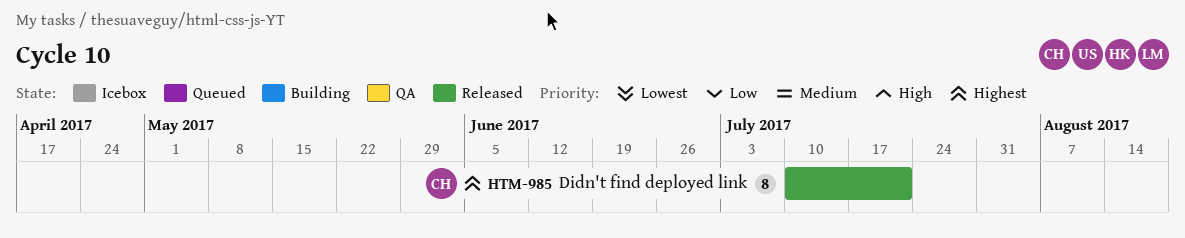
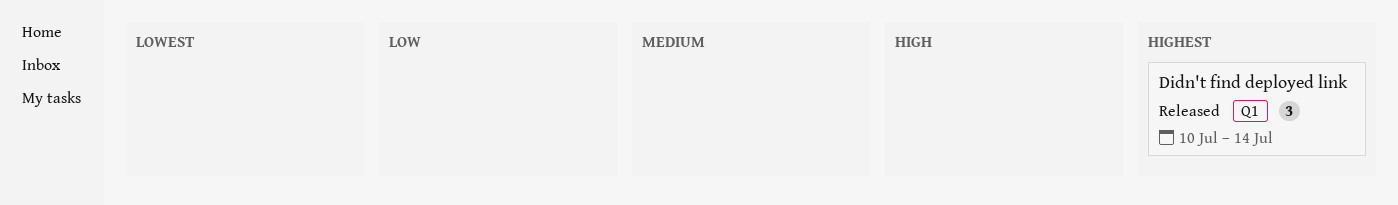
Didn't find deployed link, estimate: 8 -> 3
Didn't find deployed link, due: Jul 21 -> Jul 14

